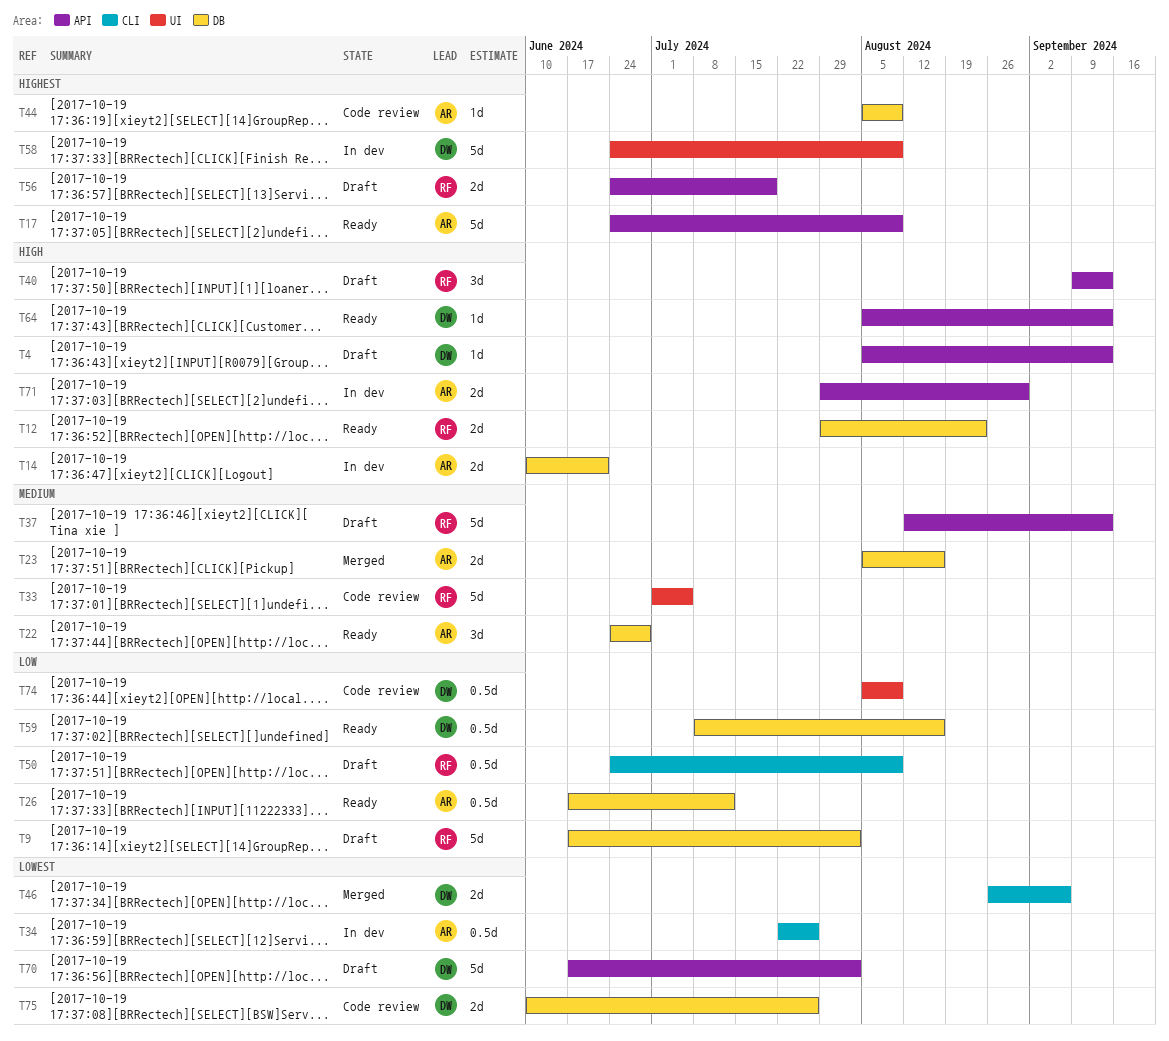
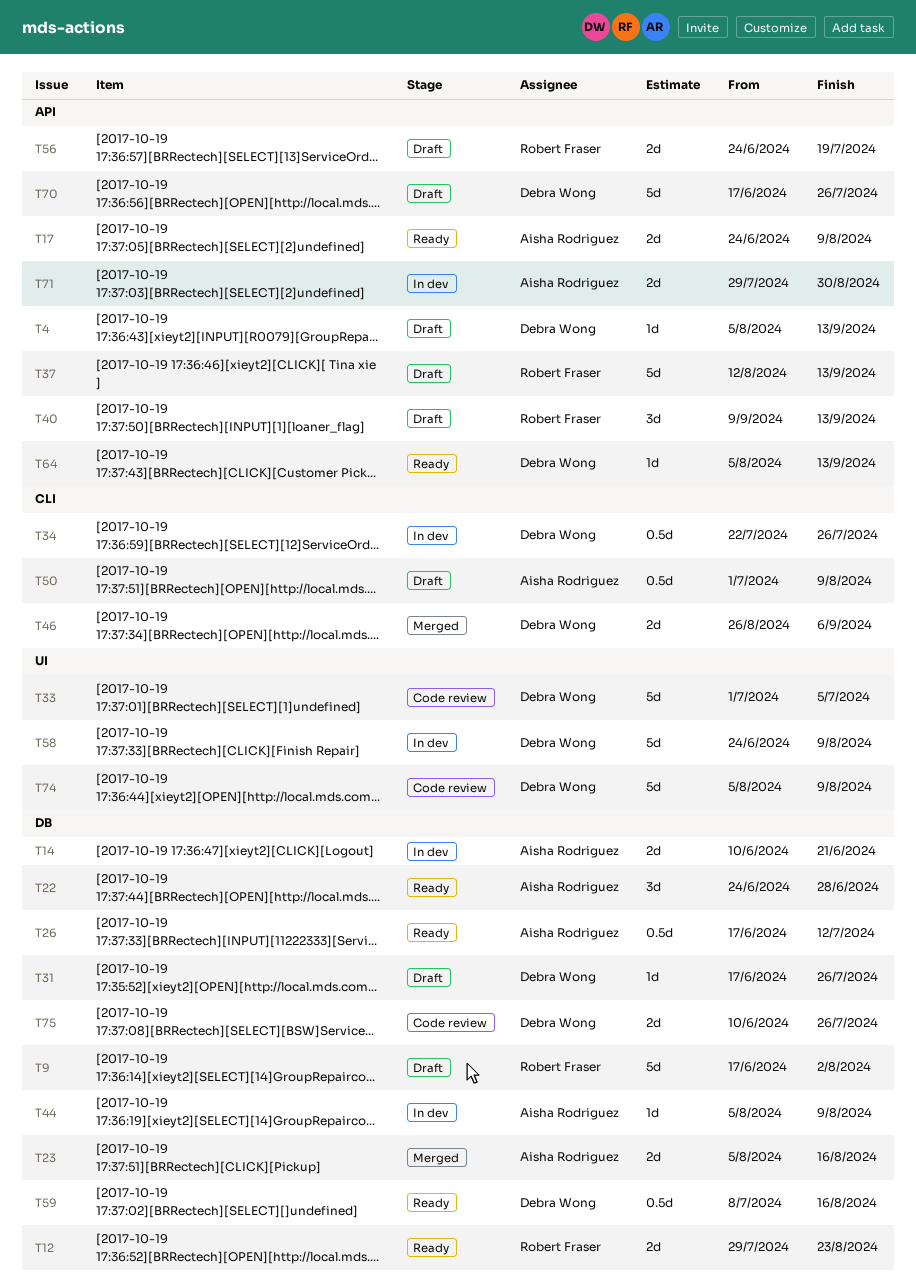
T17, estimate: 5d -> 2d
T31: none -> present
T33, owner: Robert Fraser -> Debra Wong
T34, owner: Aisha Rodriguez -> Debra Wong
T44, status: Code review -> In dev
T50, owner: Robert Fraser -> Aisha Rodriguez
T50, start: Jun 24 -> Jul 1
T70, due: Aug 2 -> Jul 26
T74, estimate: 0.5d -> 5d

